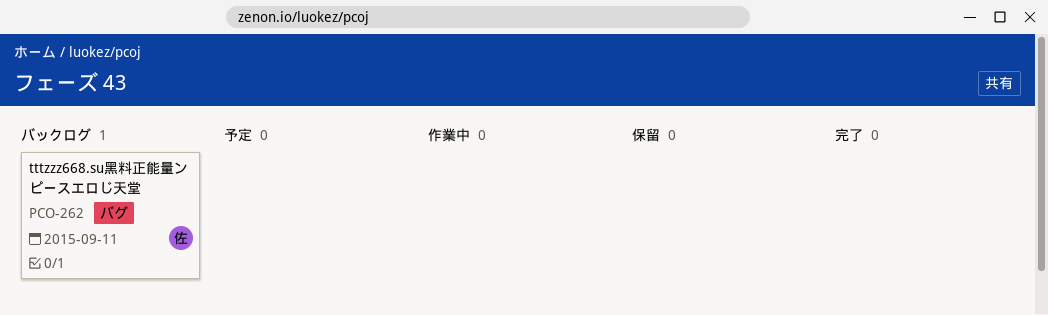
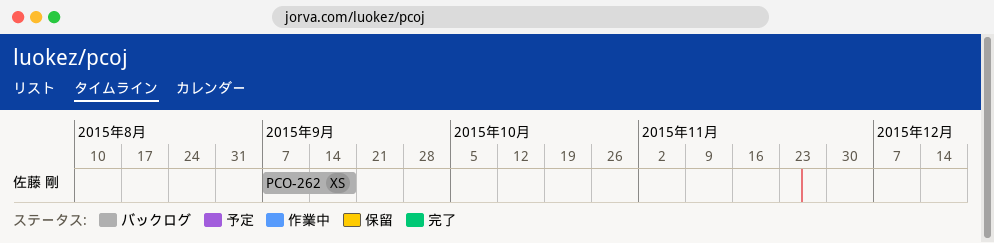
PCO-262, due: Sep 11 -> Sep 18

